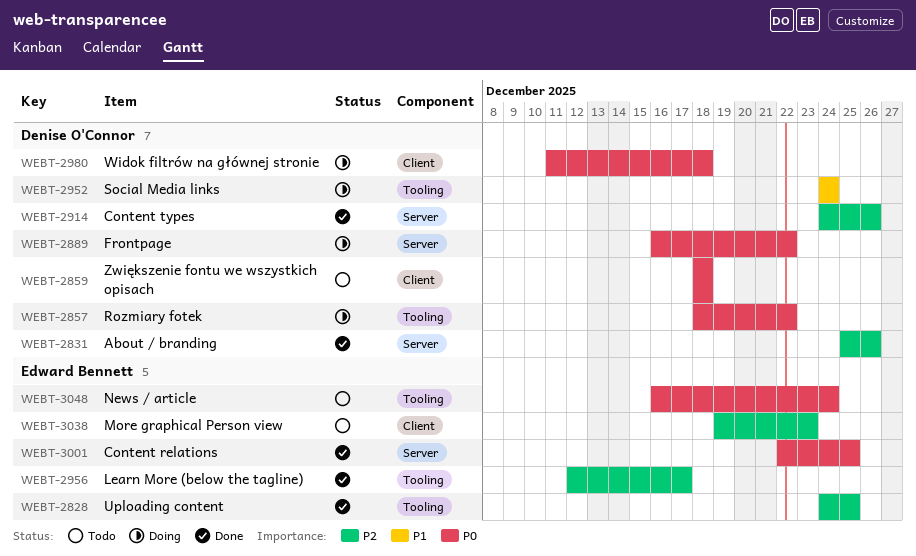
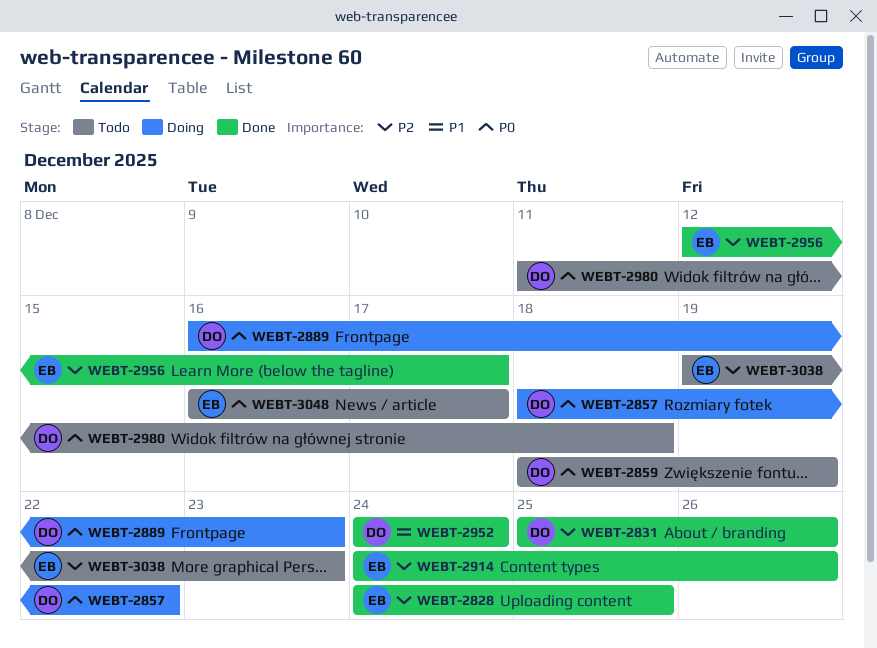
WEBT-2859, due: Dec 18 -> Dec 19
WEBT-2889, due: Dec 22 -> Dec 23
WEBT-2914, owner: Denise O'Connor -> Edward Bennett
WEBT-2952, status: Doing -> Done
WEBT-2980, status: Doing -> Todo
WEBT-3001: present -> none
WEBT-3048, due: Dec 24 -> Dec 17

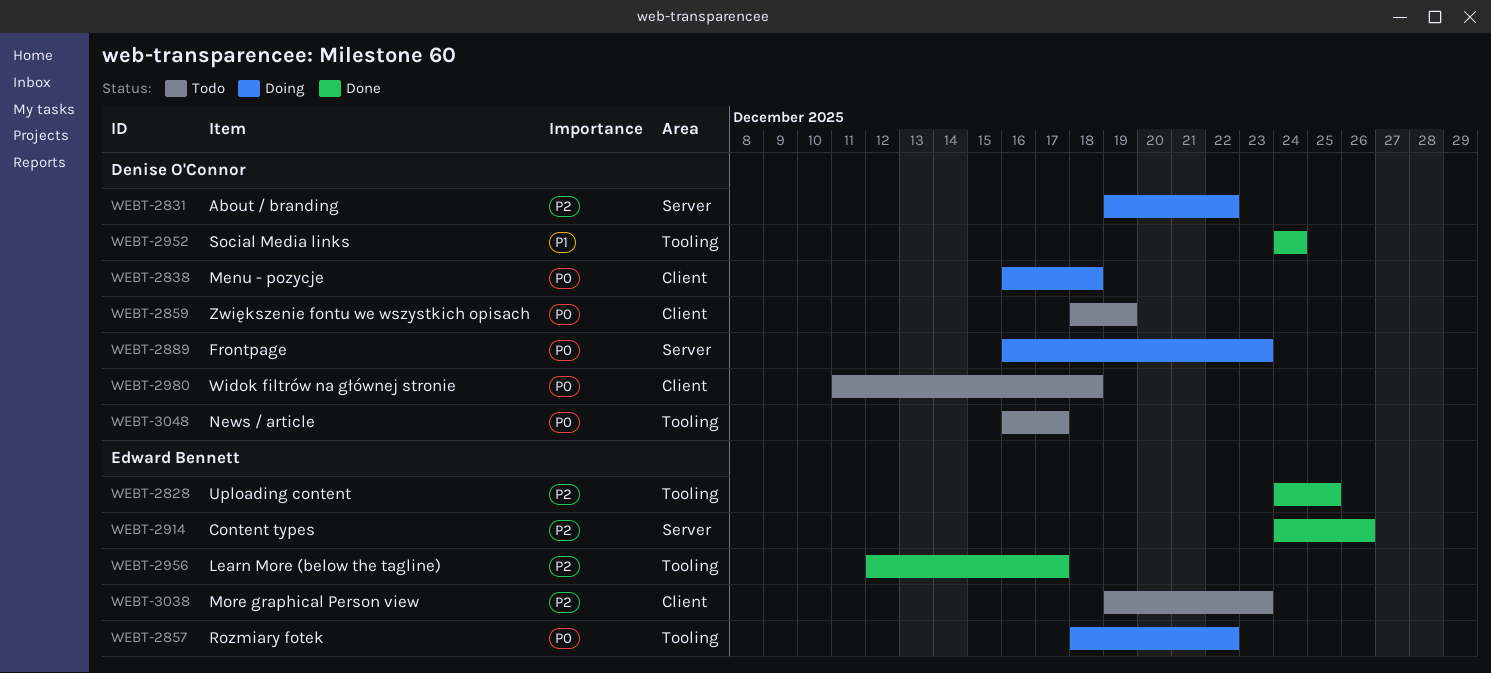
WEBT-2831, status: Done -> Doing
WEBT-2831, start: Dec 25 -> Dec 19
WEBT-2831, due: Dec 26 -> Dec 22
WEBT-2838: none -> present
WEBT-2857, owner: Denise O'Connor -> Edward Bennett
WEBT-3048, owner: Edward Bennett -> Denise O'Connor

